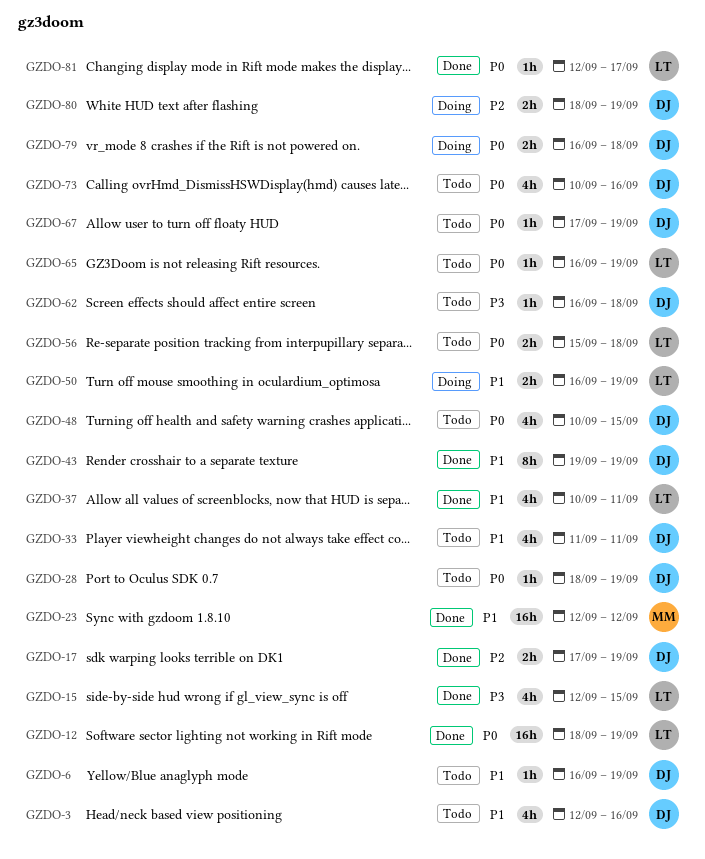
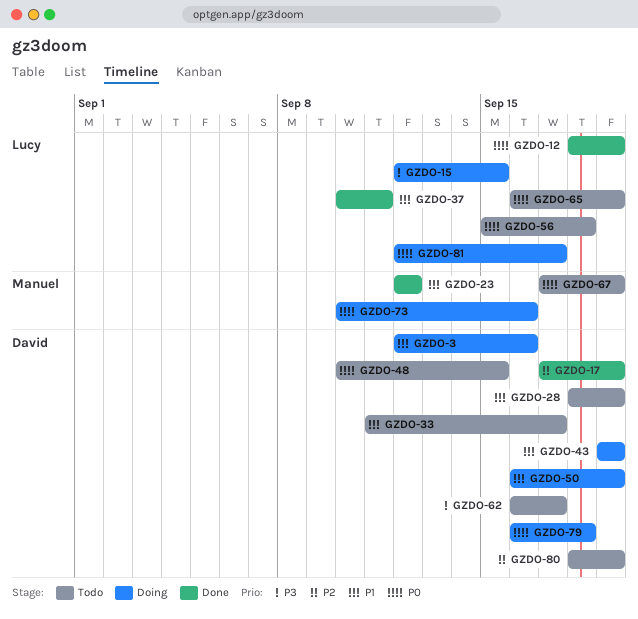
GZDO-3, status: Todo -> Doing
GZDO-6: present -> none
GZDO-15, status: Done -> Doing
GZDO-28, priority: P0 -> P1
GZDO-33, due: Sep 11 -> Sep 17
GZDO-43, status: Done -> Doing
GZDO-50, owner: Lucy -> David
GZDO-62, due: Sep 18 -> Sep 17
GZDO-67, owner: David -> Manuel
GZDO-73, status: Todo -> Doing
GZDO-73, owner: David -> Manuel
GZDO-80, status: Doing -> Todo
GZDO-81, status: Done -> Doing

